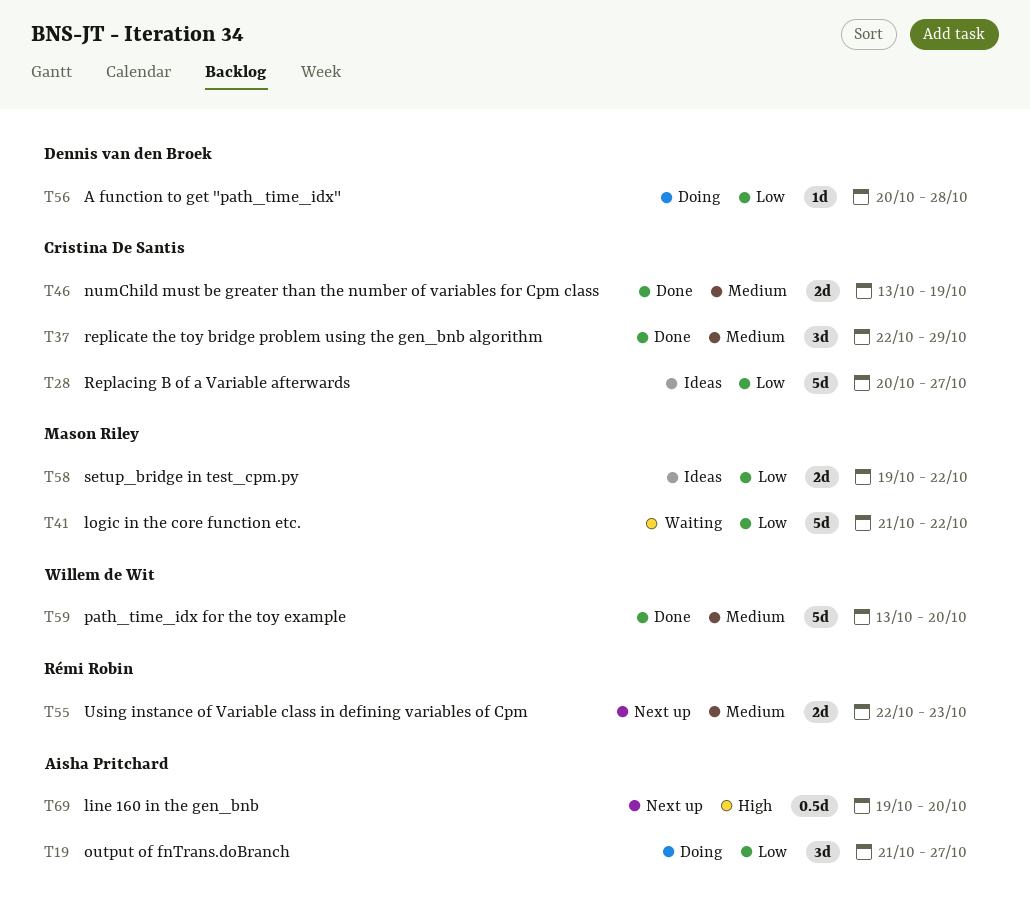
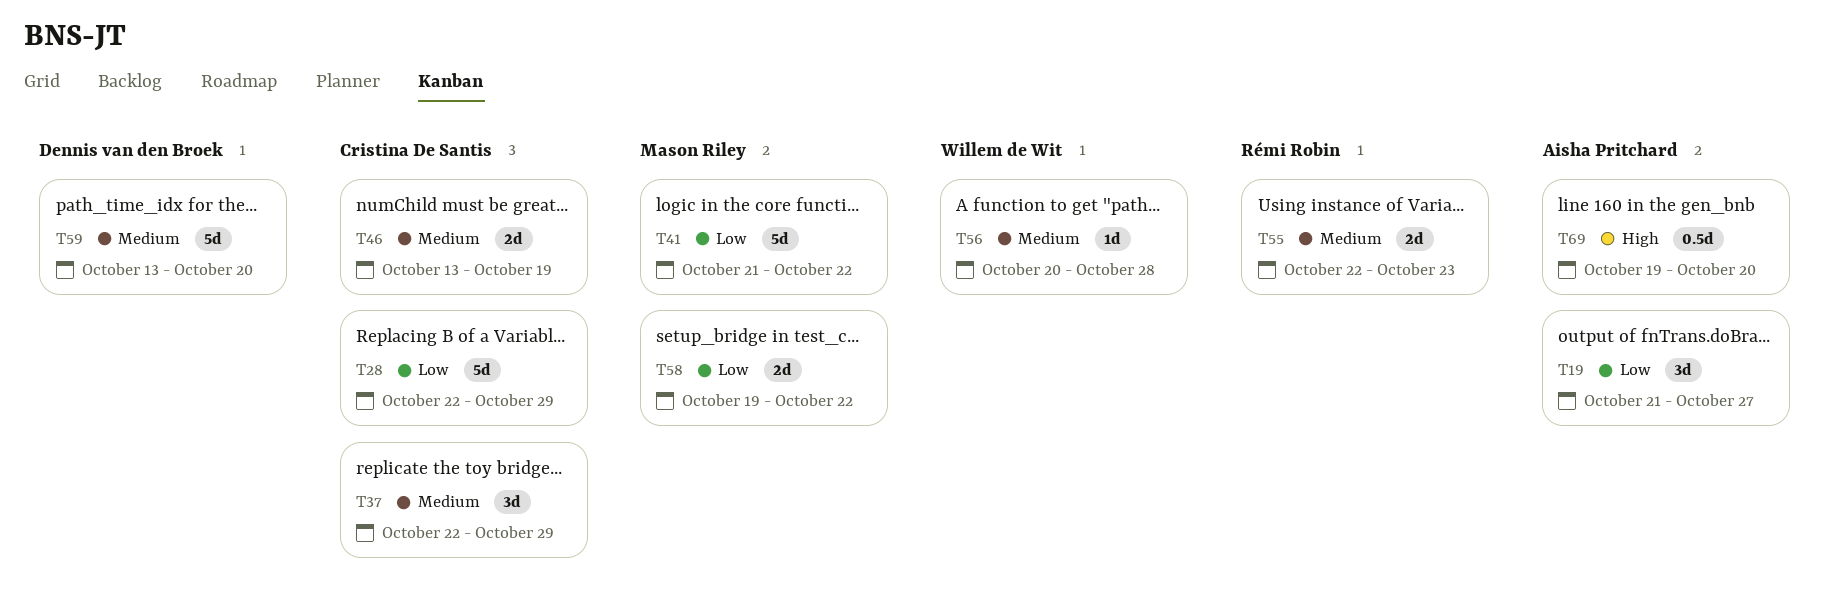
T28, start: Oct 20 -> Oct 22
T28, due: Oct 27 -> Oct 29
T56, owner: Dennis van den Broek -> Willem de Wit
T56, priority: Low -> Medium
T59, owner: Willem de Wit -> Dennis van den Broek

